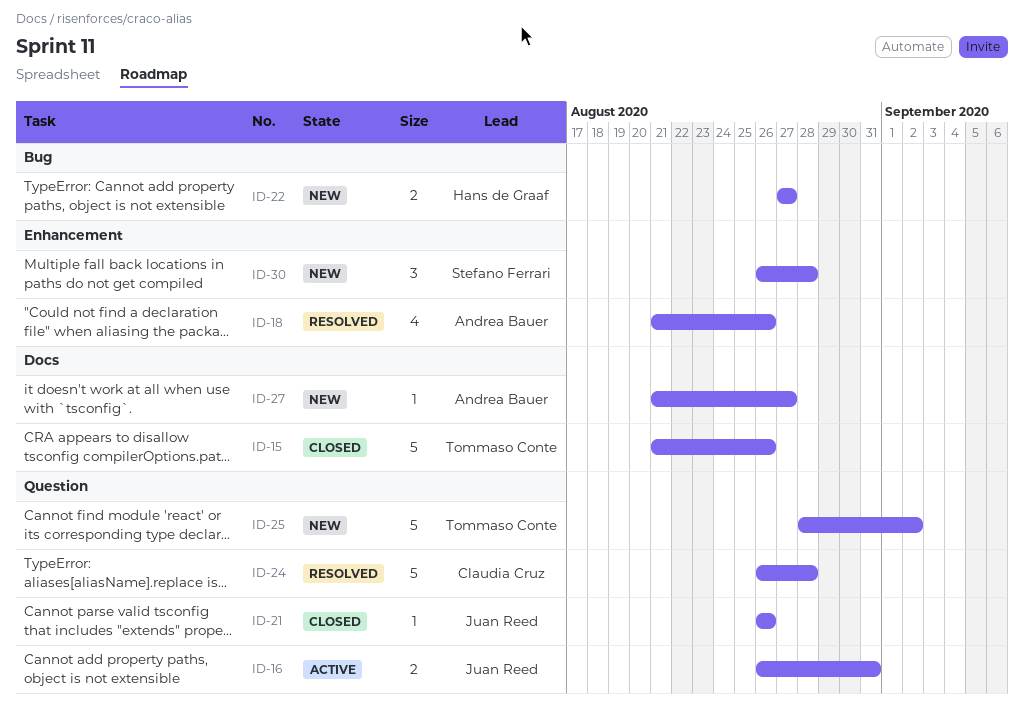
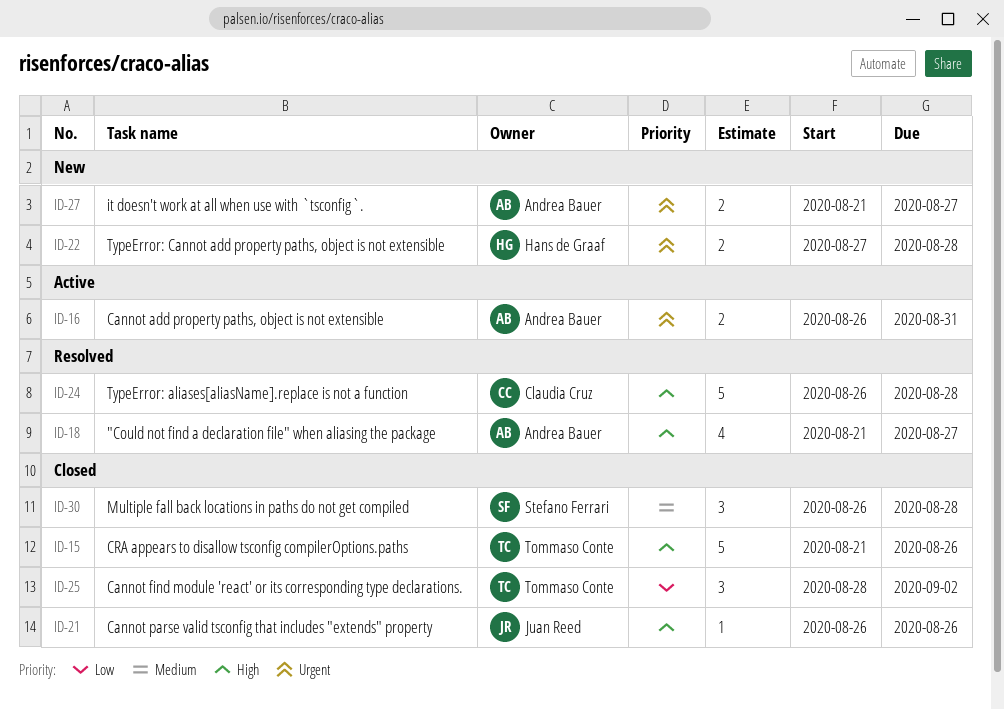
ID-16, owner: Juan Reed -> Andrea Bauer
ID-18, due: Aug 26 -> Aug 27
ID-22, due: Aug 27 -> Aug 28
ID-25, status: New -> Closed
ID-25, estimate: 5 -> 3
ID-27, estimate: 1 -> 2
ID-30, status: New -> Closed

